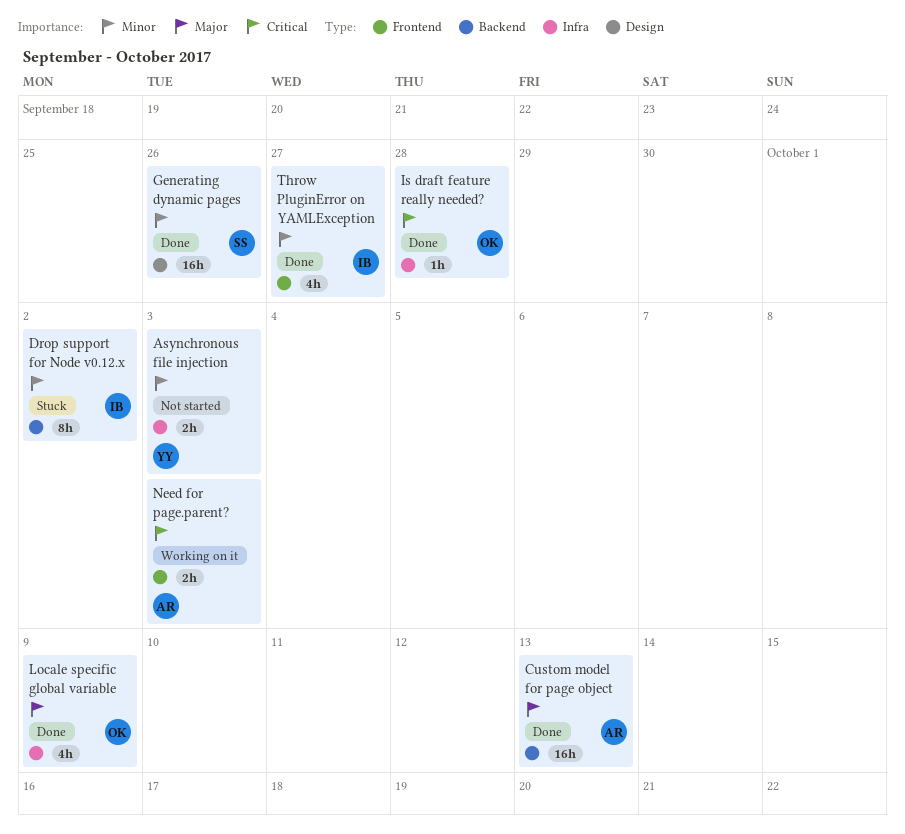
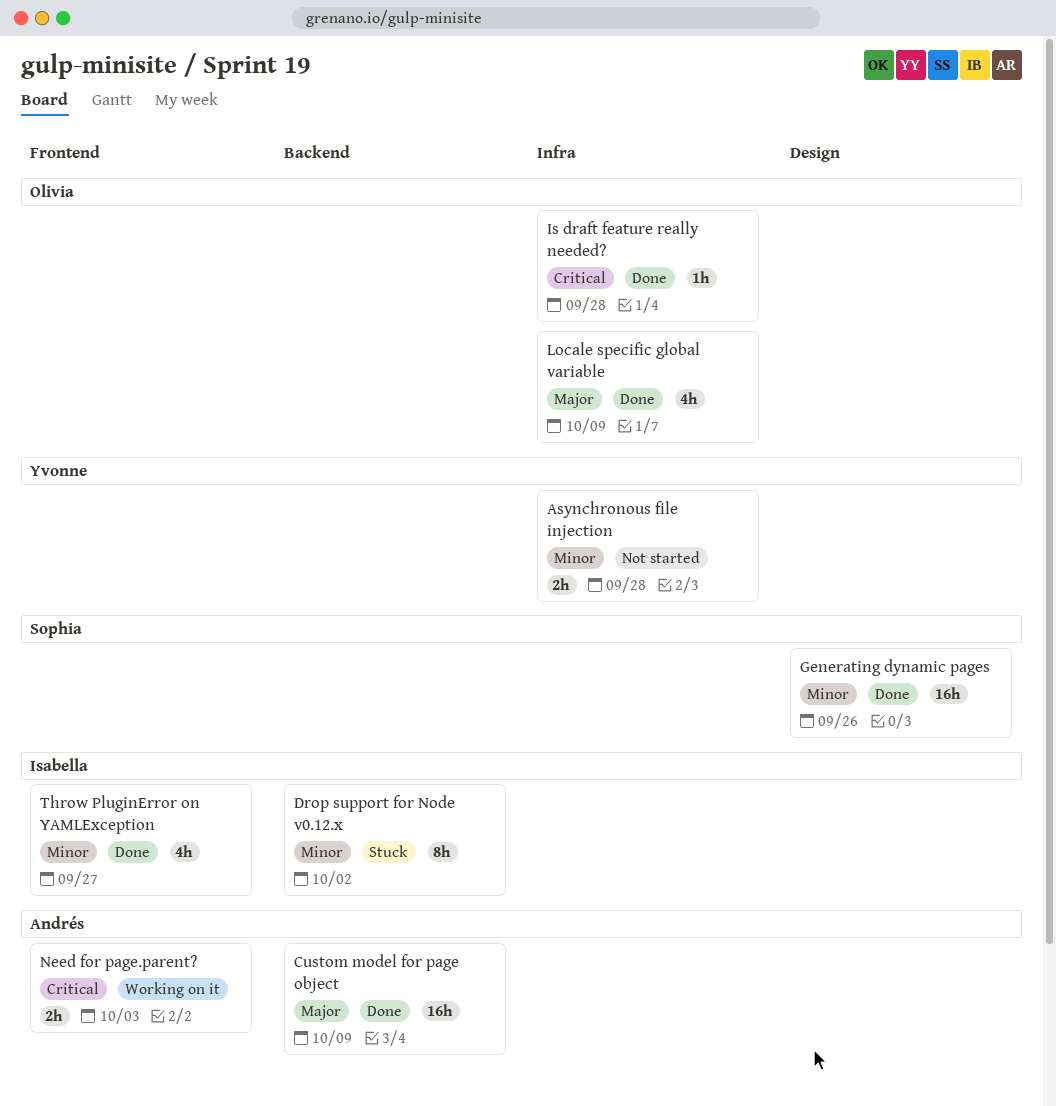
Asynchronous file injection, due: Oct 3 -> Sep 28
Custom model for page object, due: Oct 13 -> Oct 9

